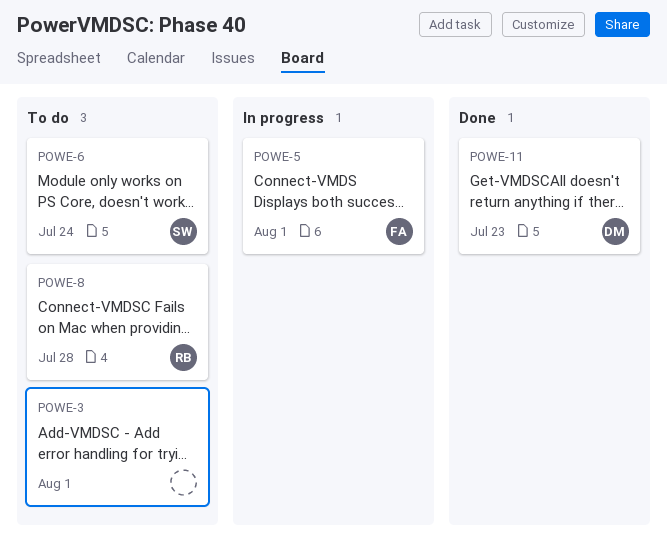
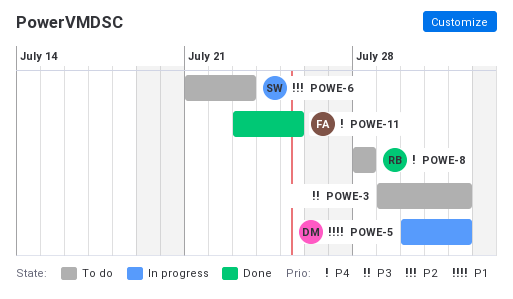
POWE-5, owner: FA -> DM
POWE-6, due: Jul 24 -> Jul 23
POWE-11, owner: DM -> FA
POWE-11, due: Jul 23 -> Jul 25

